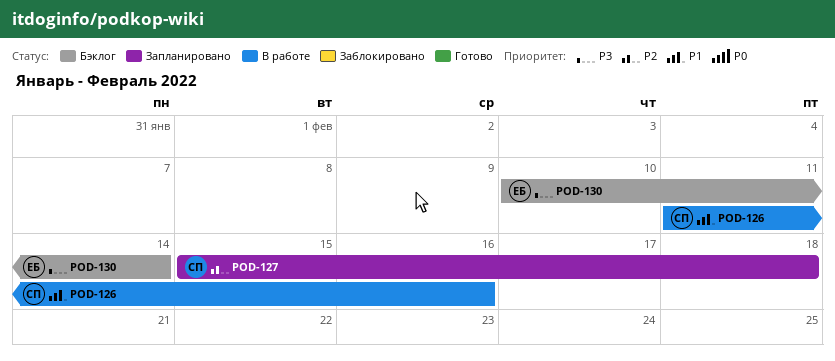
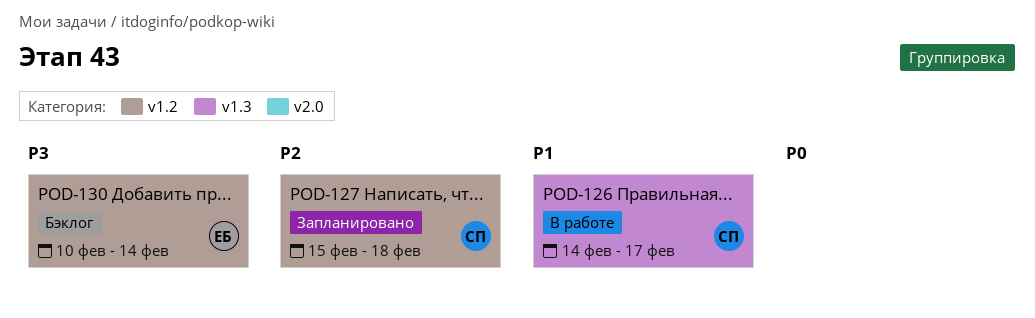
POD-126, start: Feb 11 -> Feb 14
POD-126, due: Feb 16 -> Feb 17

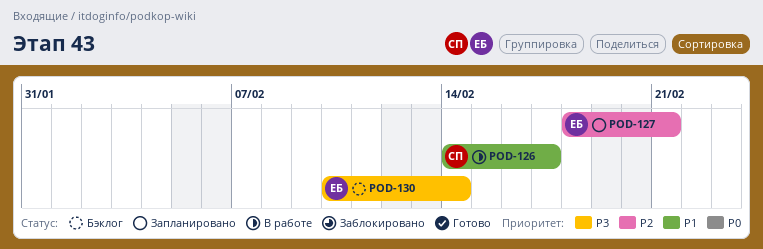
POD-127, owner: СП -> ЕБ
POD-127, start: Feb 15 -> Feb 18
POD-127, due: Feb 18 -> Feb 21

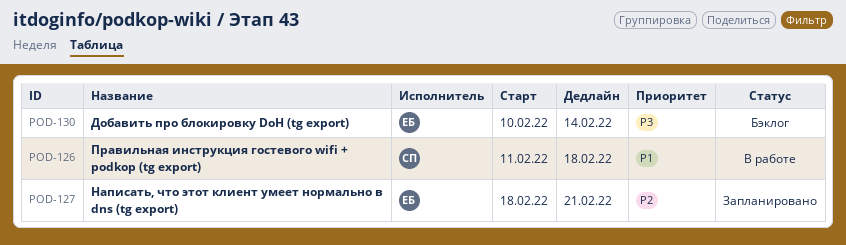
POD-126, start: Feb 14 -> Feb 11
POD-126, due: Feb 17 -> Feb 18

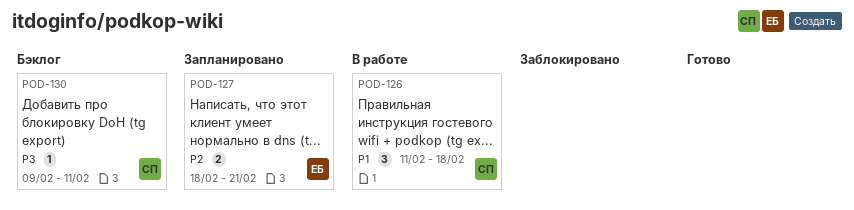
POD-130, owner: ЕБ -> СП
POD-130, start: Feb 10 -> Feb 9
POD-130, due: Feb 14 -> Feb 11

